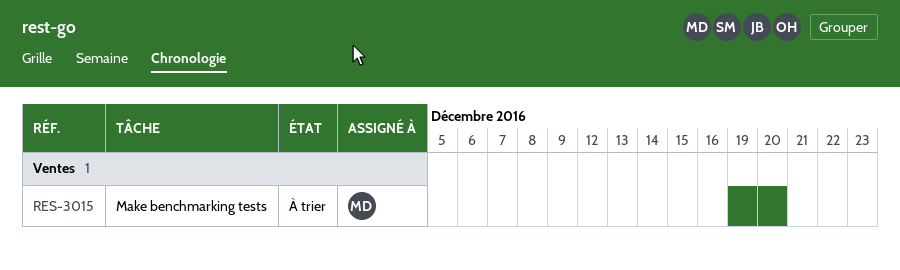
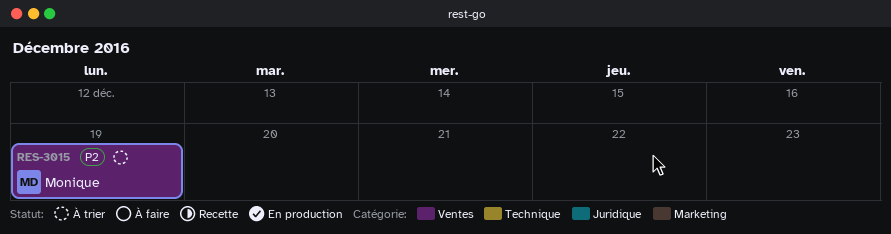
RES-3015, due: Dec 20 -> Dec 19

